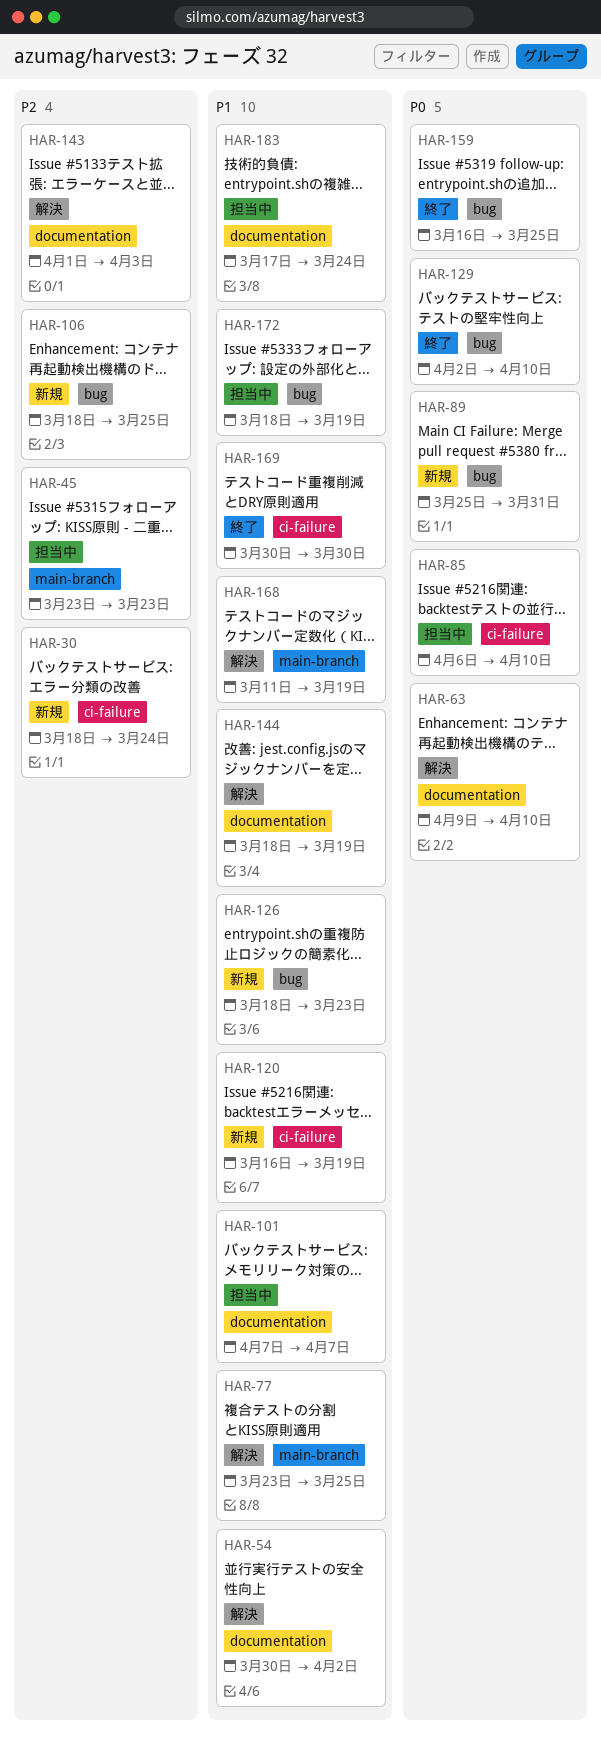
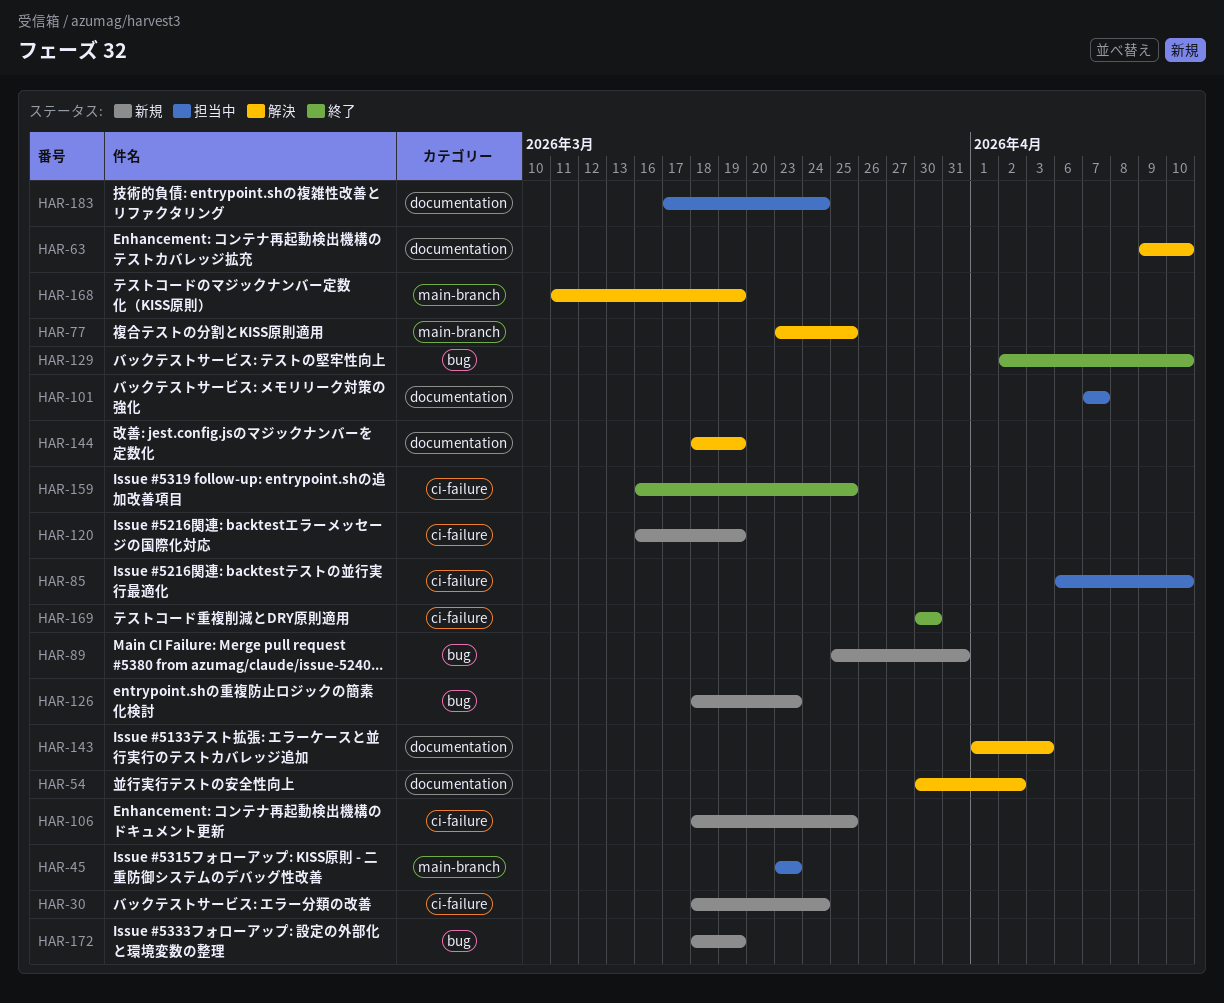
HAR-106, label: bug -> ci-failure
HAR-159, label: bug -> ci-failure
HAR-172, status: 担当中 -> 新規

